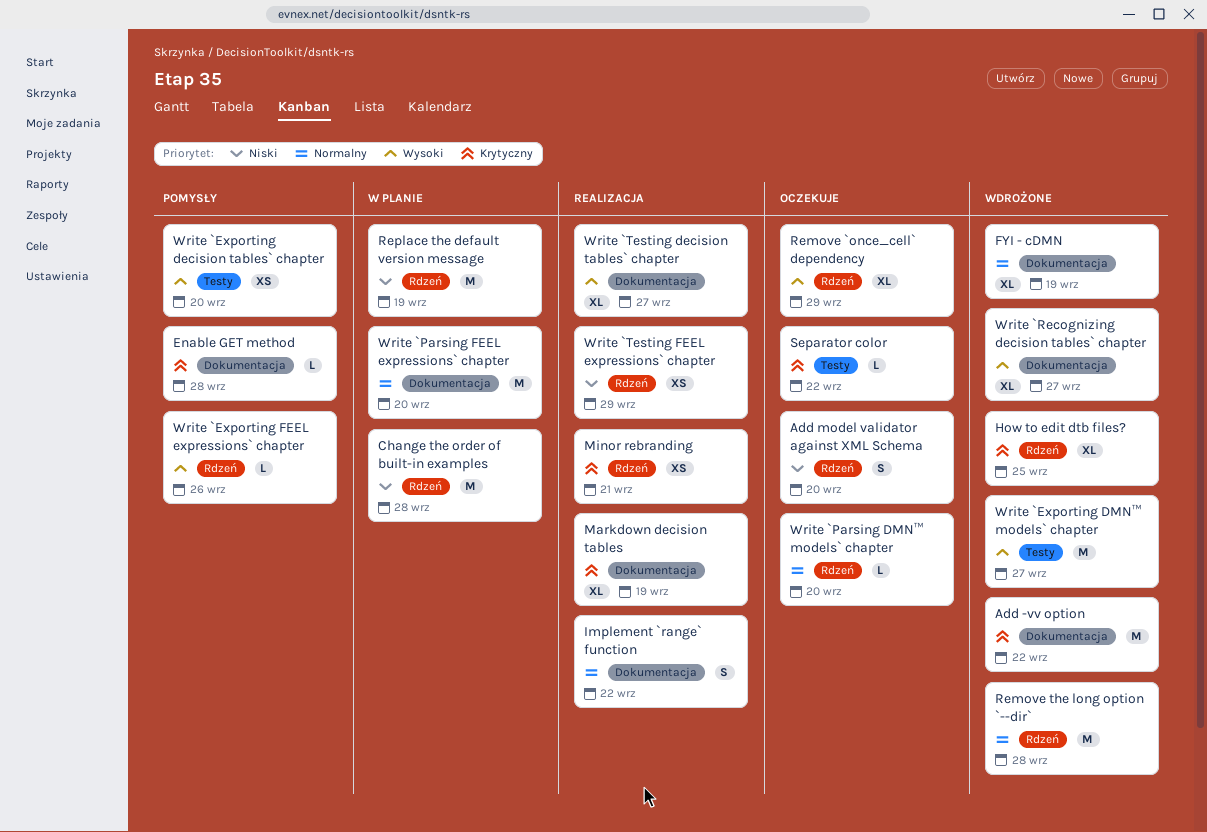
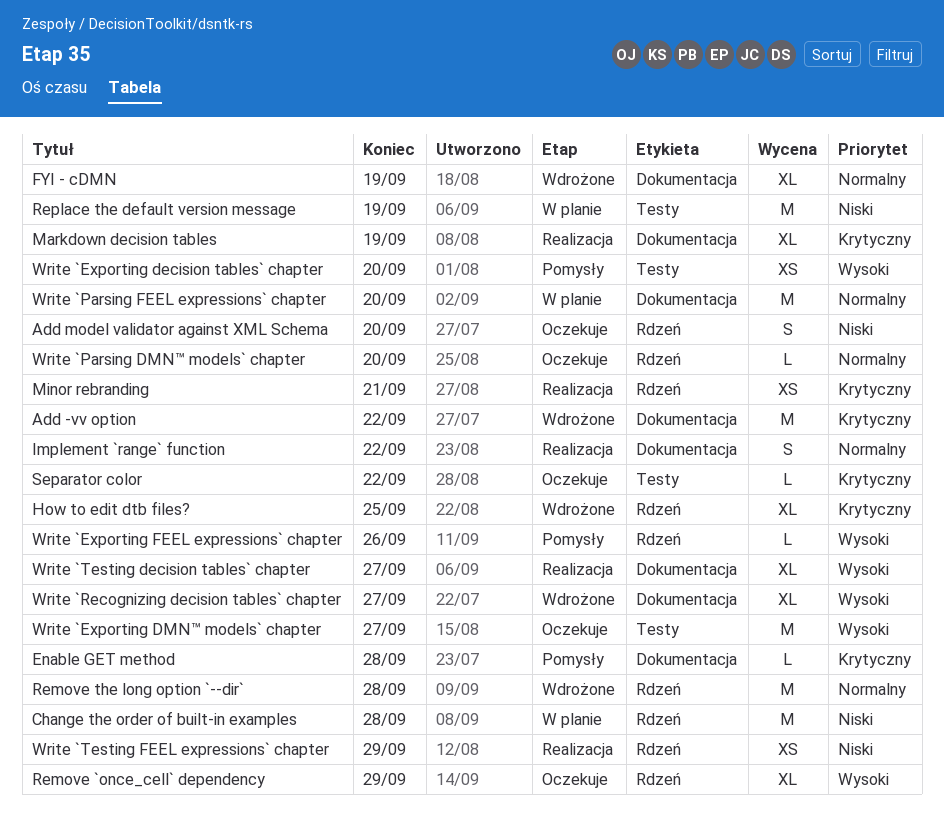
Replace the default version message, label: Rdzeń -> Testy
Write `Exporting DMN™ models` chapter, status: Wdrożone -> Oczekuje

